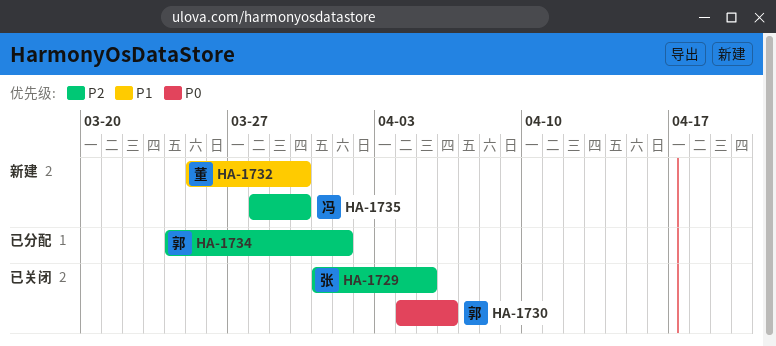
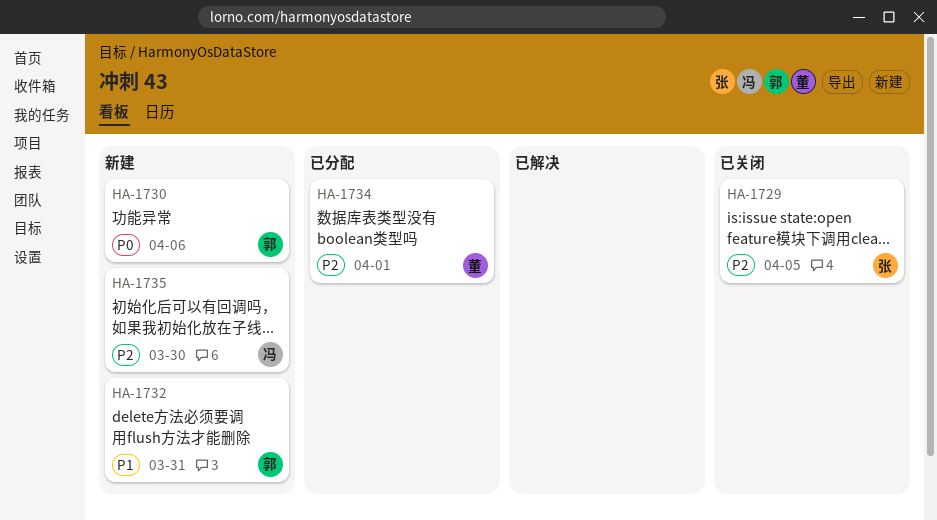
HA-1730, status: 已关闭 -> 新建
HA-1732, owner: 董 -> 郭
HA-1732, due: Mar 30 -> Mar 31
HA-1734, owner: 郭 -> 董

